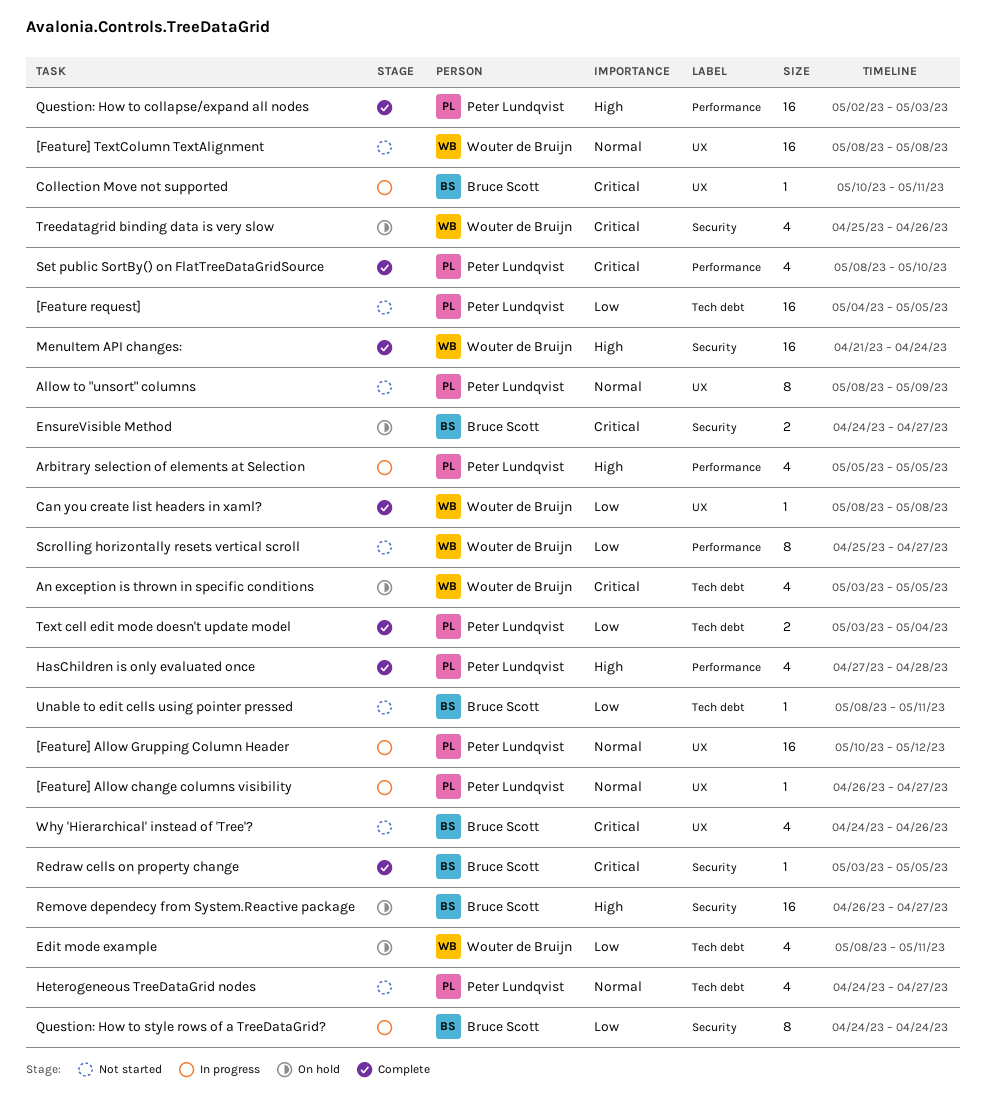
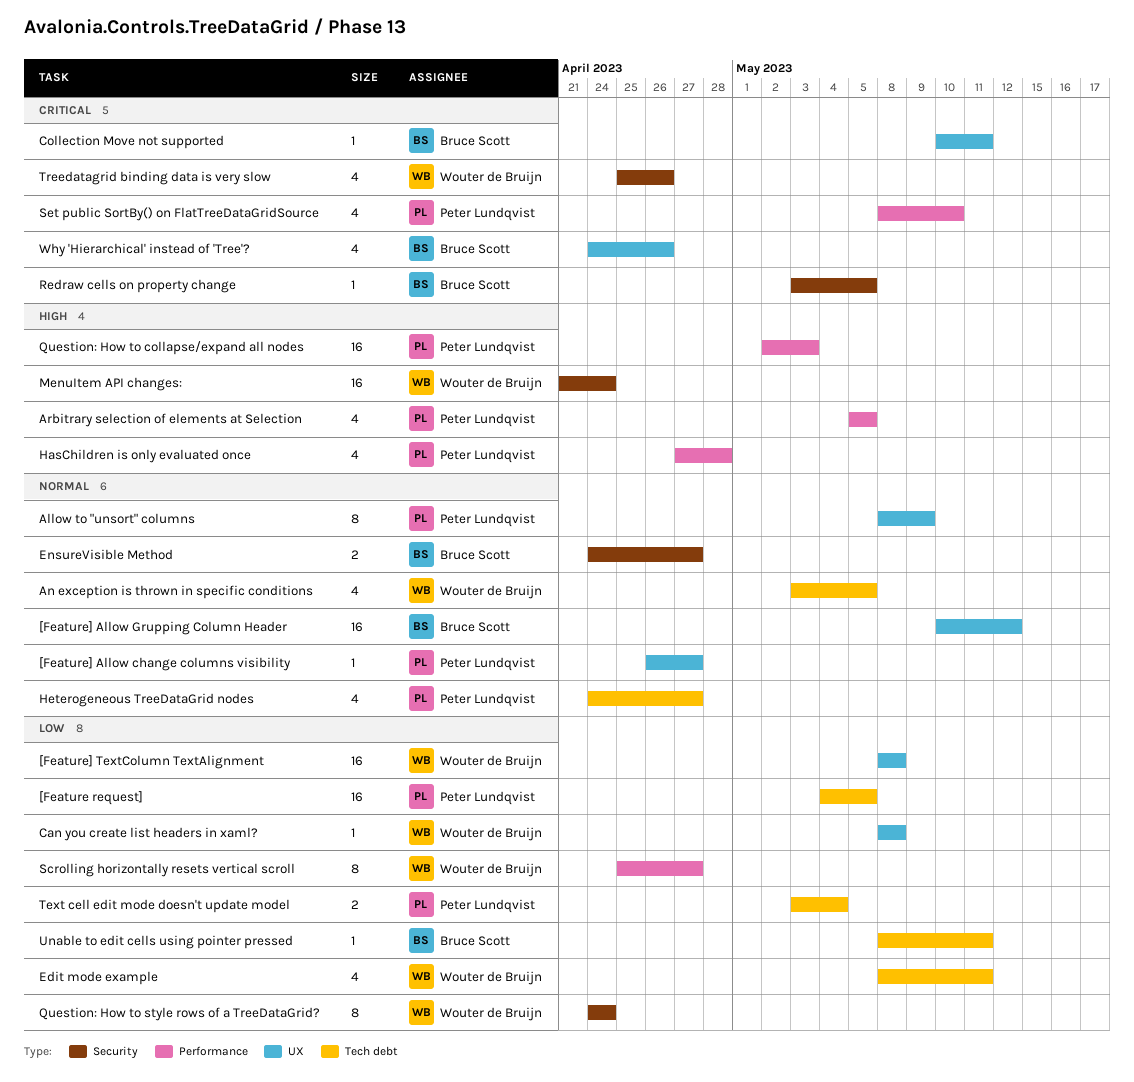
[Feature] Allow Grupping Column Header, owner: Peter Lundqvist -> Bruce Scott
[Feature] TextColumn TextAlignment, priority: Normal -> Low
An exception is thrown in specific conditions, priority: Critical -> Normal
EnsureVisible Method, priority: Critical -> Normal
Question: How to style rows of a TreeDataGrid?, owner: Bruce Scott -> Wouter de Bruijn
Remove dependecy from System.Reactive package: present -> none

